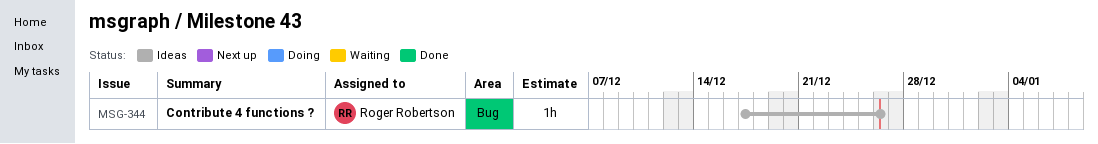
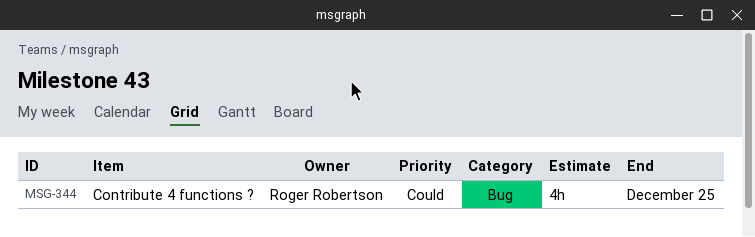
MSG-344, estimate: 1h -> 4h
MSG-344, due: Dec 26 -> Dec 25

